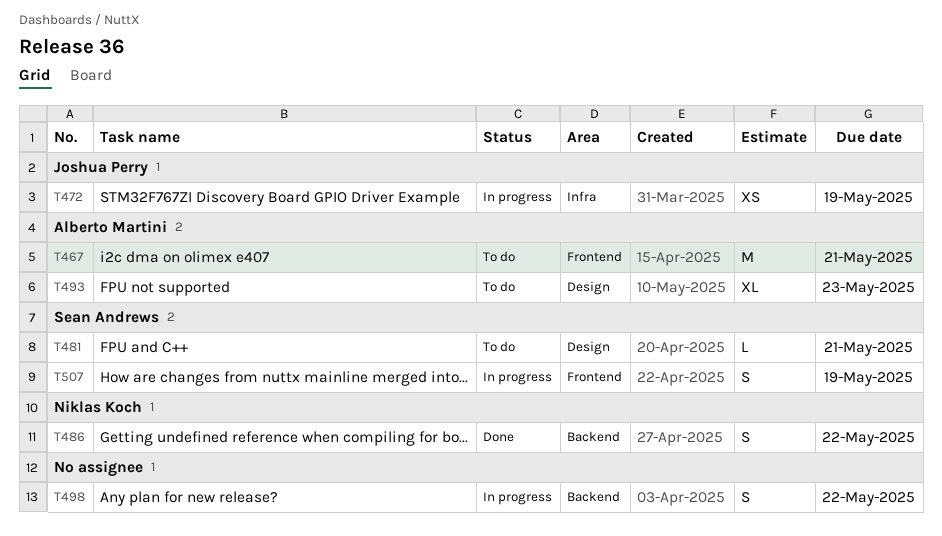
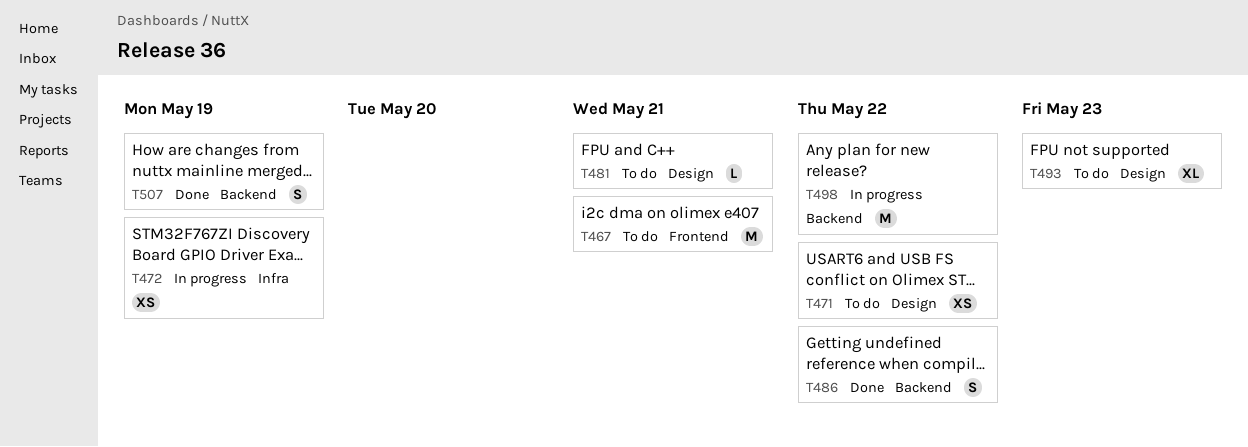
T471: none -> present
T498, estimate: S -> M
T507, status: In progress -> Done
T507, label: Frontend -> Backend

